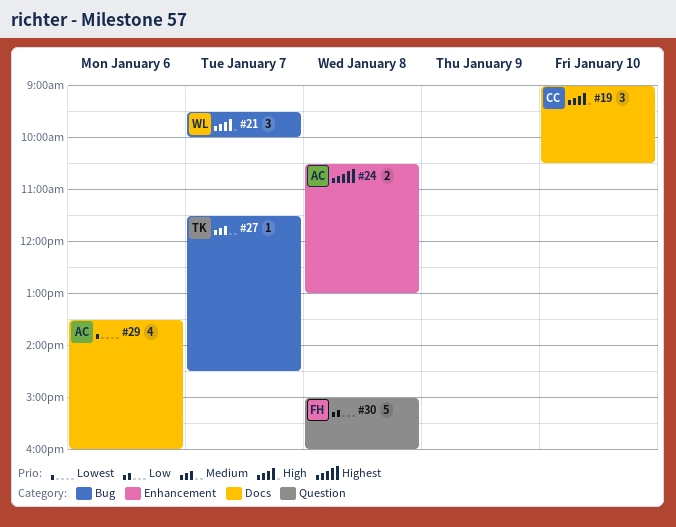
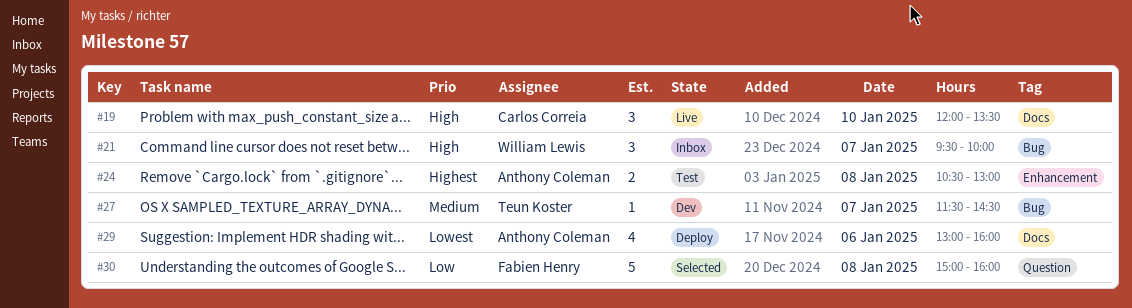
#19, begins: 09:00 -> 12:00
#19, ends: 10:30 -> 13:30
#29, begins: 13:30 -> 13:00

